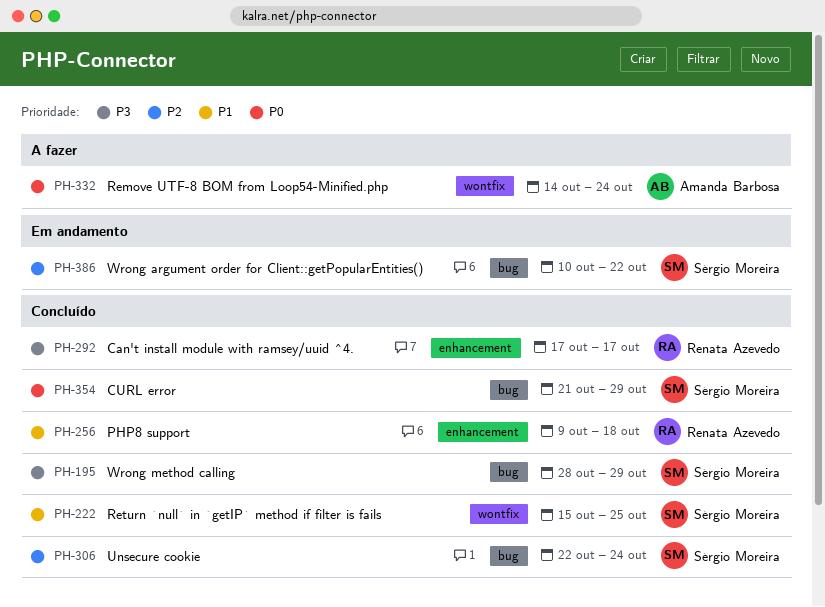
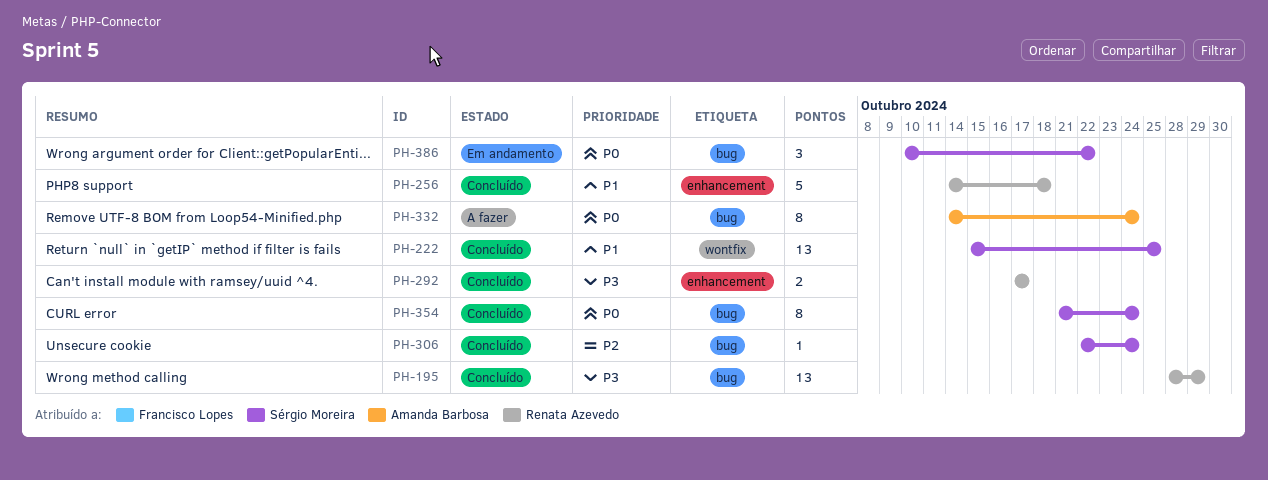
PH-195, owner: Sérgio Moreira -> Renata Azevedo
PH-256, start: Oct 9 -> Oct 14
PH-332, label: wontfix -> bug
PH-354, due: Oct 29 -> Oct 24
PH-386, priority: P2 -> P0

